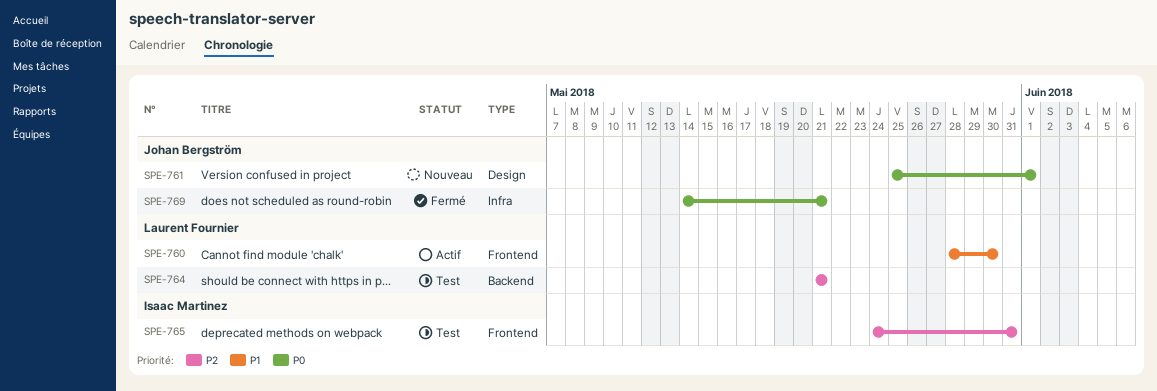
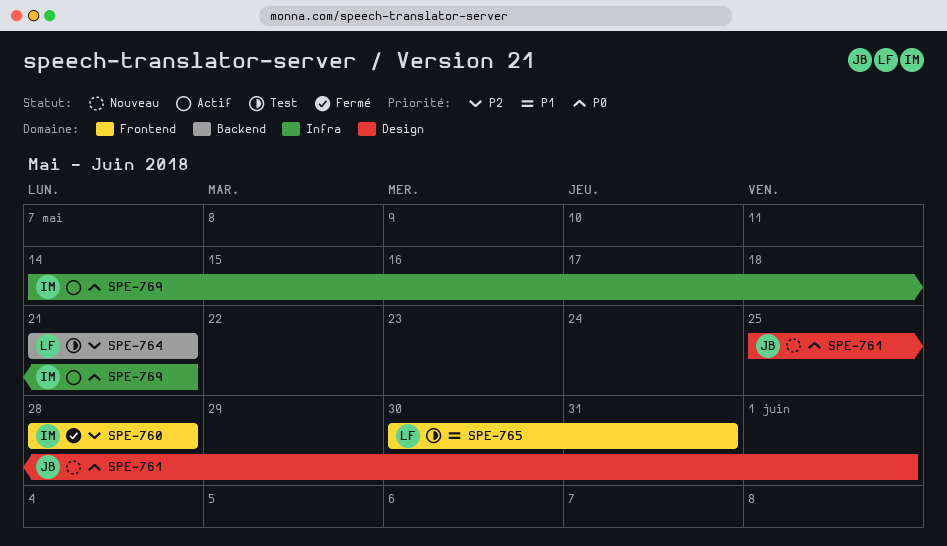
SPE-760, status: Actif -> Fermé
SPE-760, owner: Laurent Fournier -> Isaac Martinez
SPE-760, priority: P1 -> P2
SPE-760, due: May 30 -> May 28
SPE-765, owner: Isaac Martinez -> Laurent Fournier
SPE-765, priority: P2 -> P1
SPE-765, start: May 24 -> May 30
SPE-769, status: Fermé -> Actif
SPE-769, owner: Johan Bergström -> Isaac Martinez

